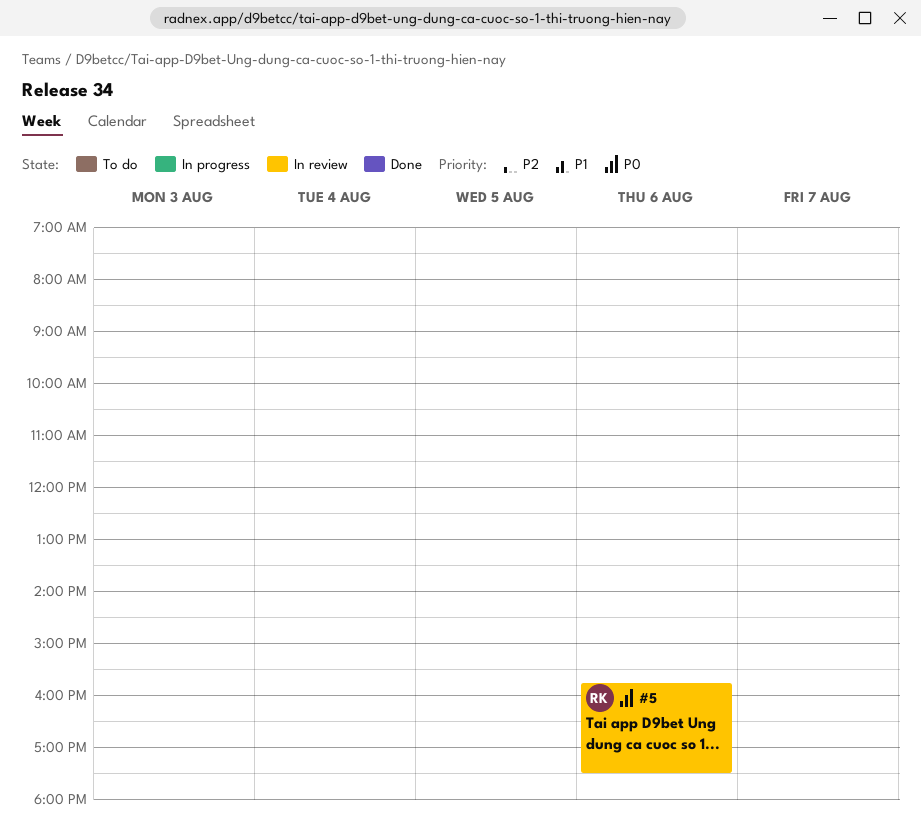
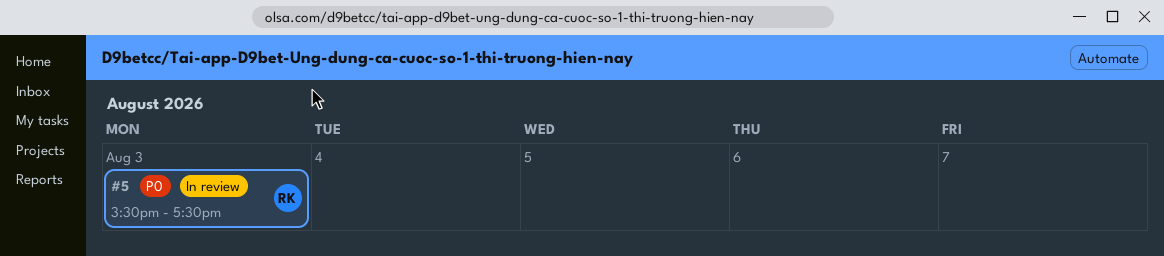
#5, day: Aug 6 -> Aug 3
#5, begins: 15:45 -> 15:30

